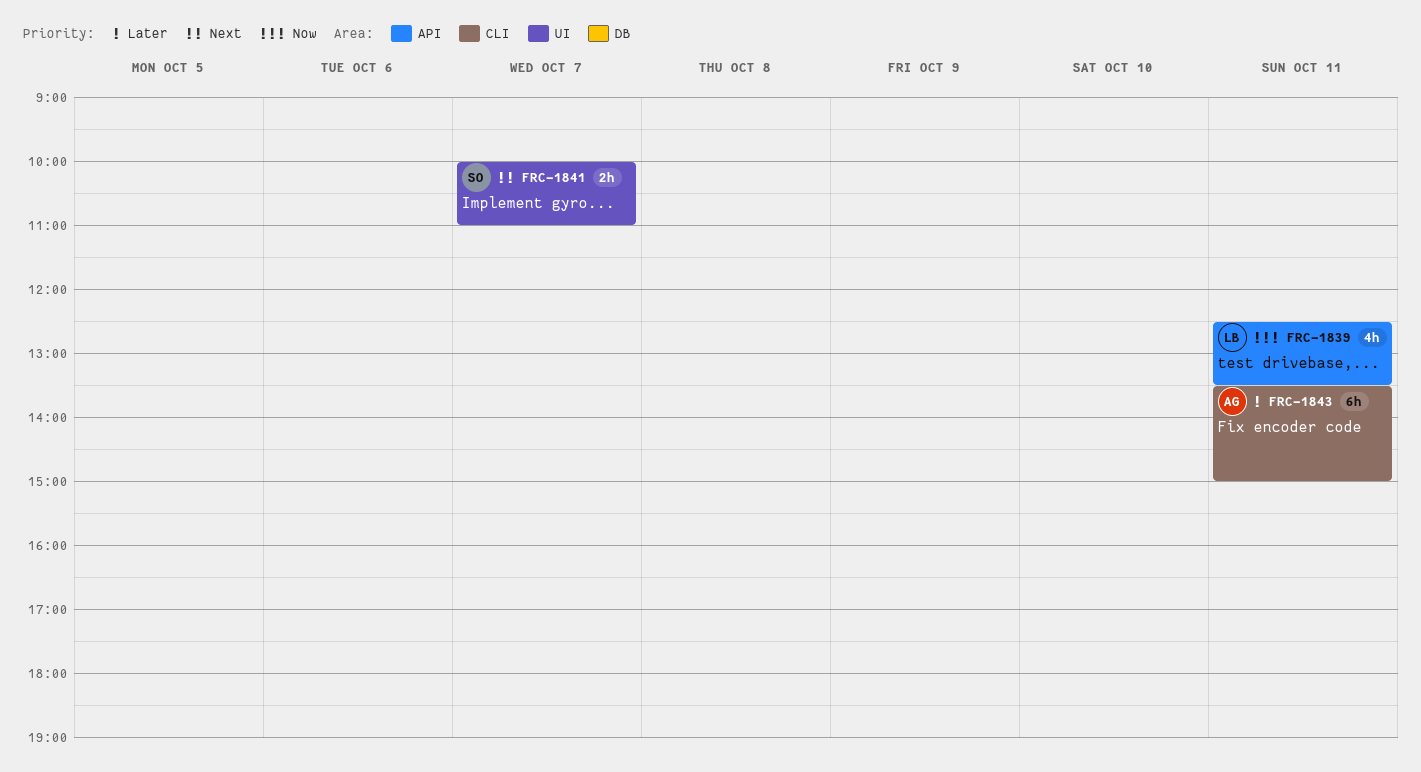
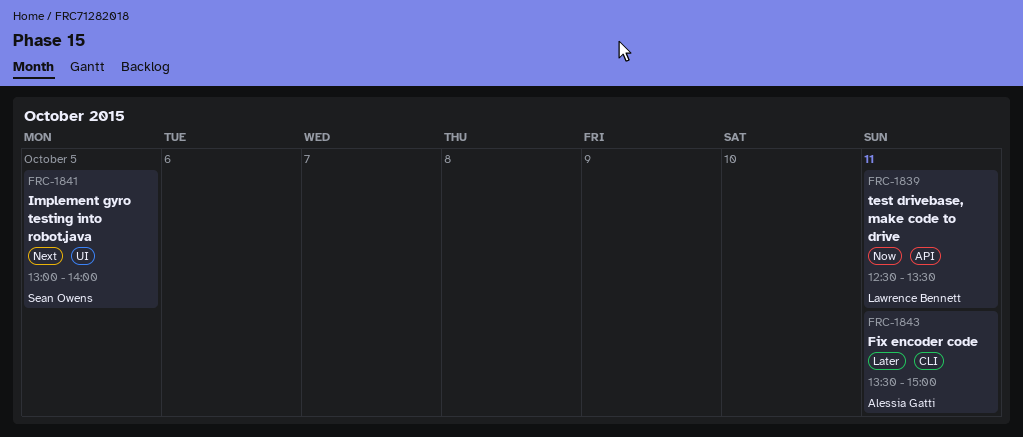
FRC-1841, day: Oct 7 -> Oct 5
FRC-1841, begins: 10:00 -> 13:00
FRC-1841, ends: 11:00 -> 14:00

